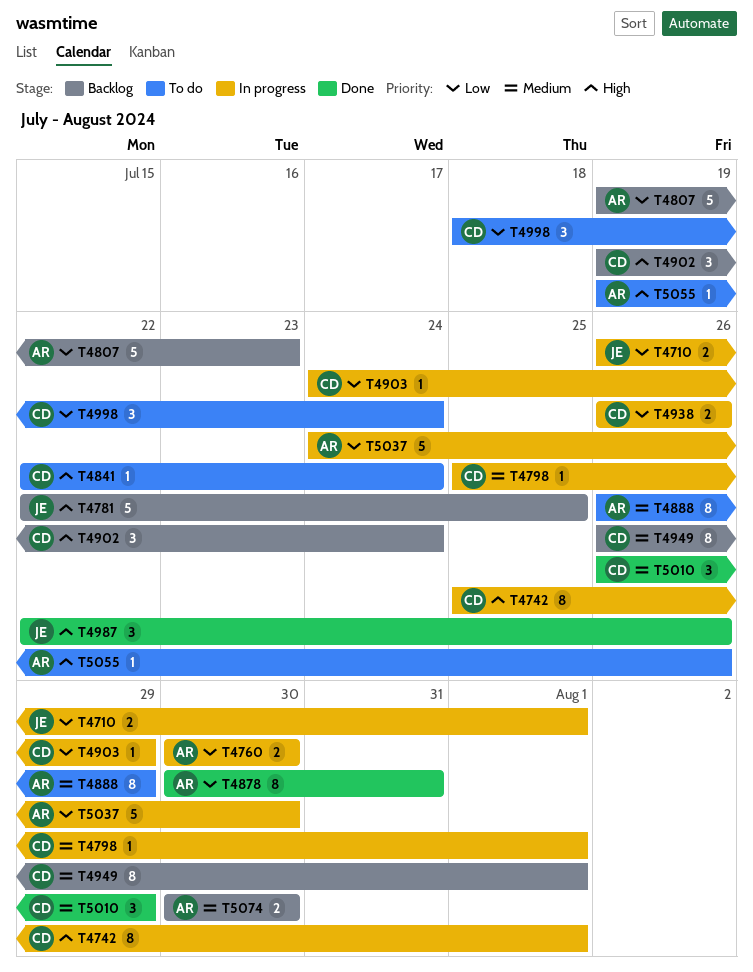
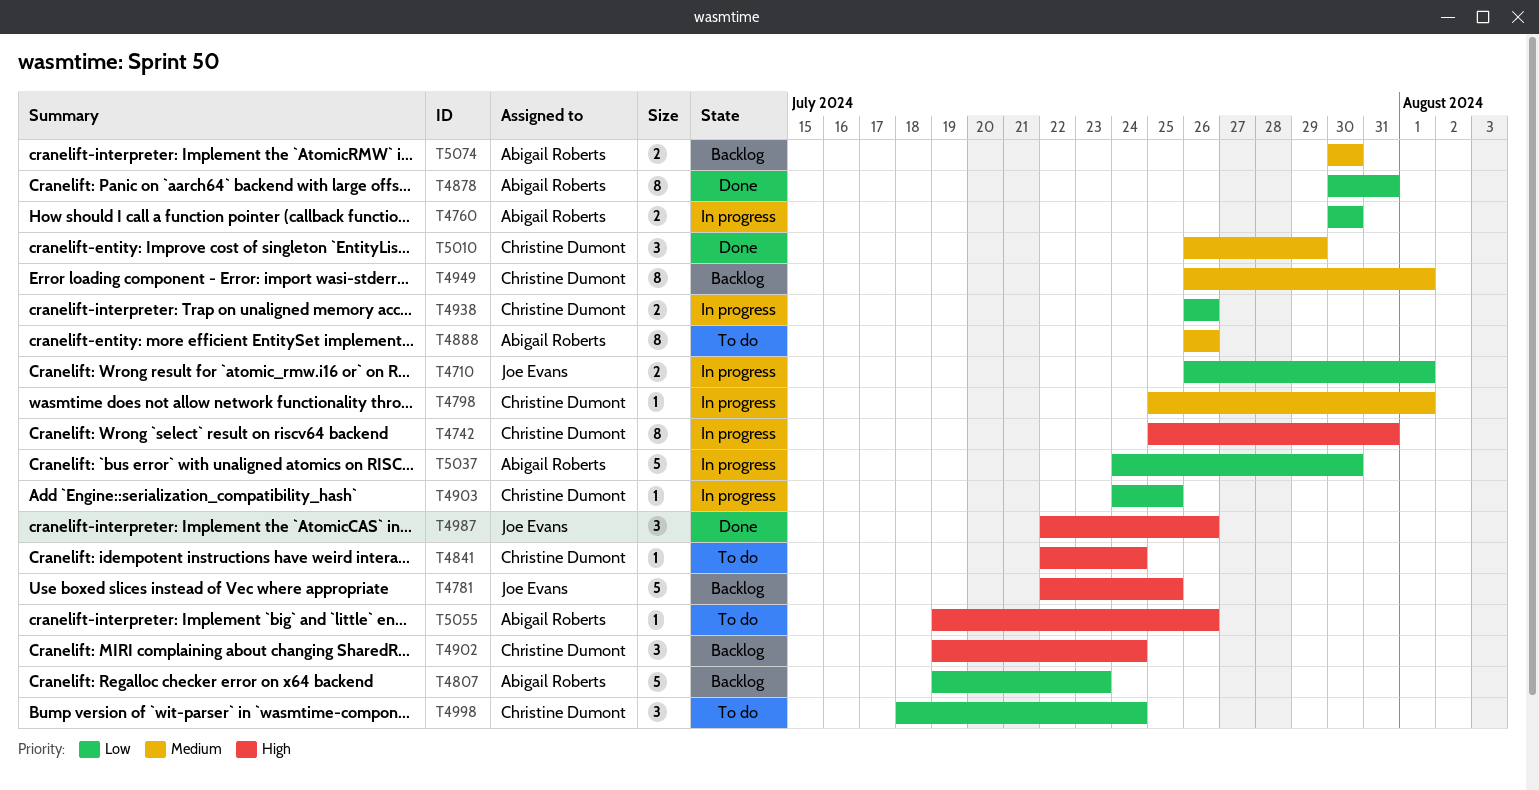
T4742, due: Aug 1 -> Jul 31
T4888, due: Jul 29 -> Jul 26
T4903, due: Jul 29 -> Jul 25

